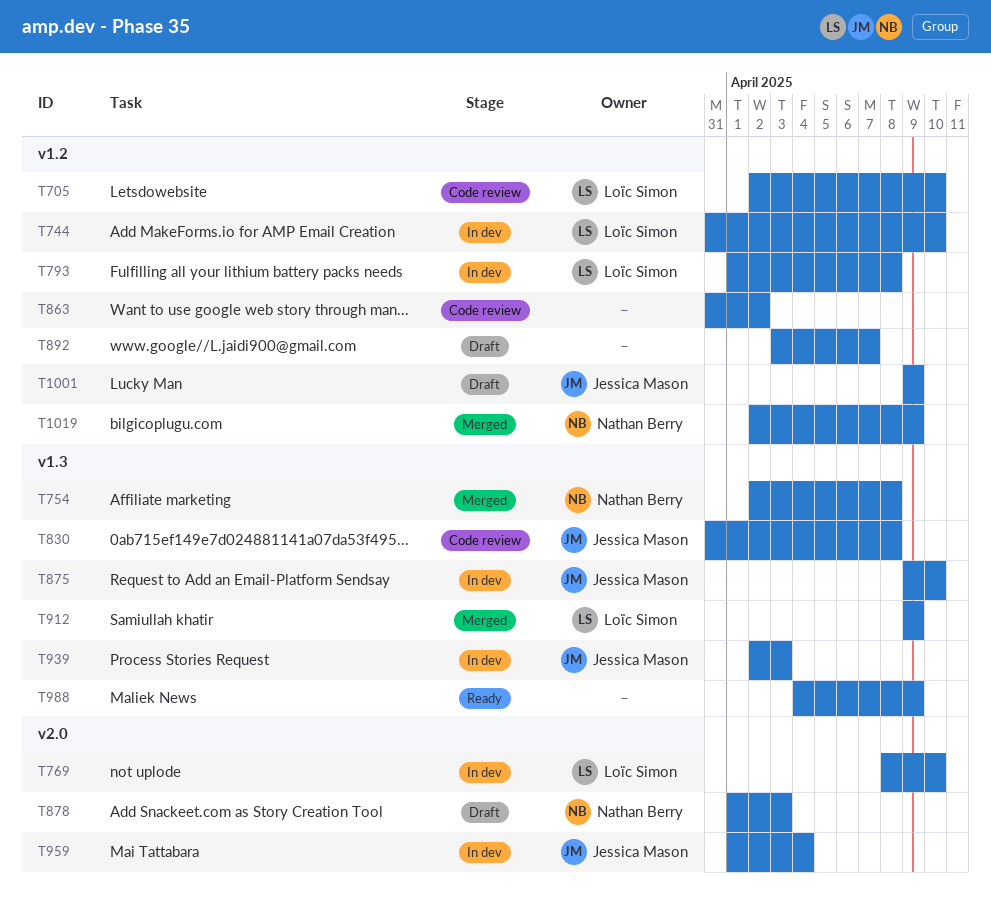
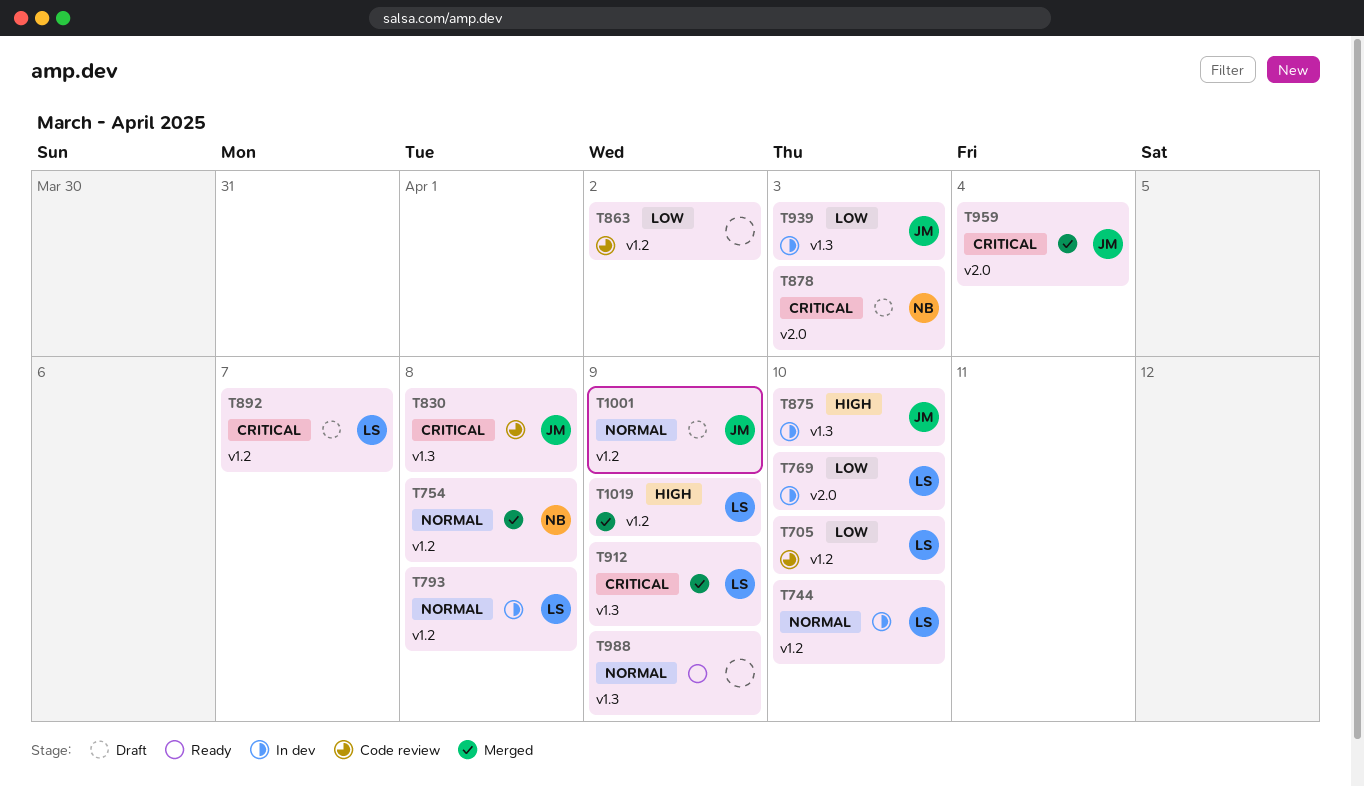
T754, label: v1.3 -> v1.2
T892, owner: none -> Loïc Simon
T959, status: In dev -> Merged
T1019, owner: Nathan Berry -> Loïc Simon

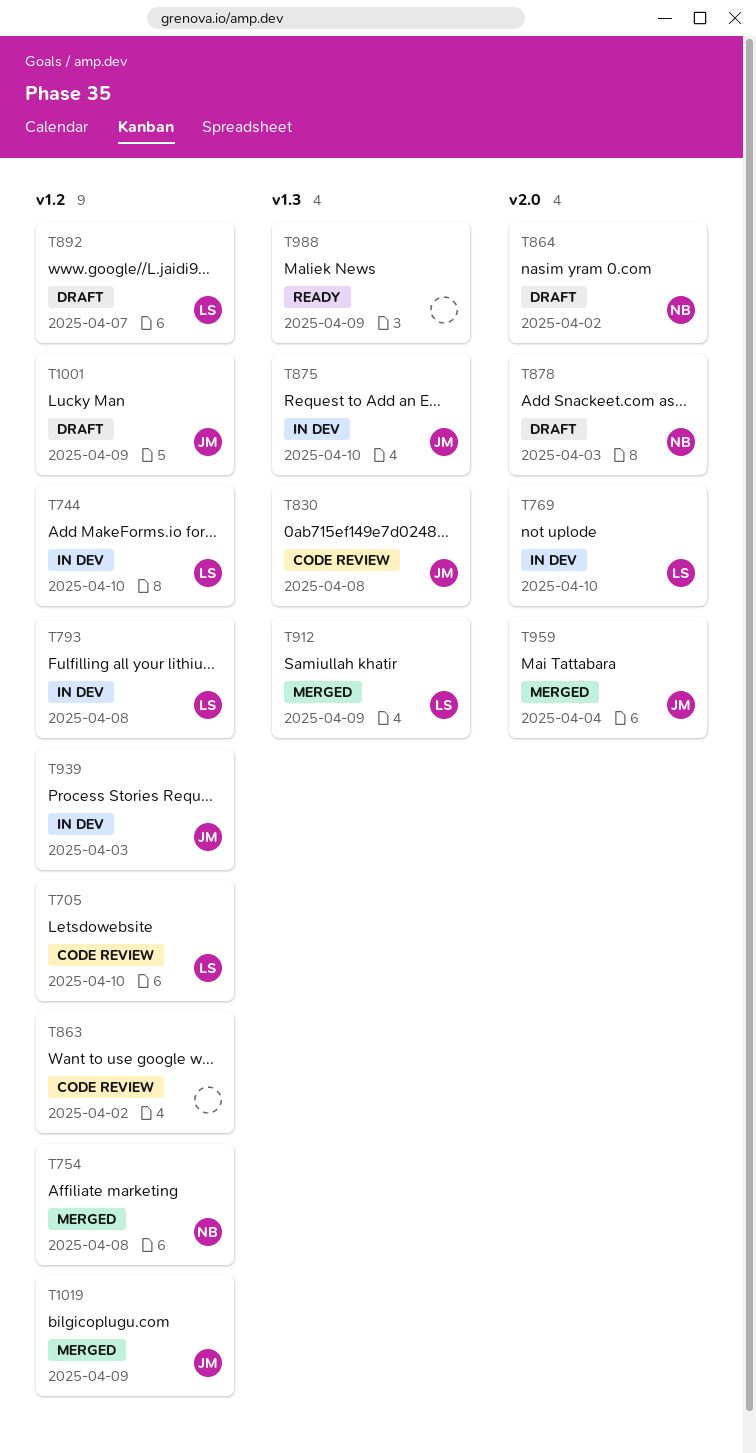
T864: none -> present
T939, label: v1.3 -> v1.2
T1019, owner: LS -> JM

